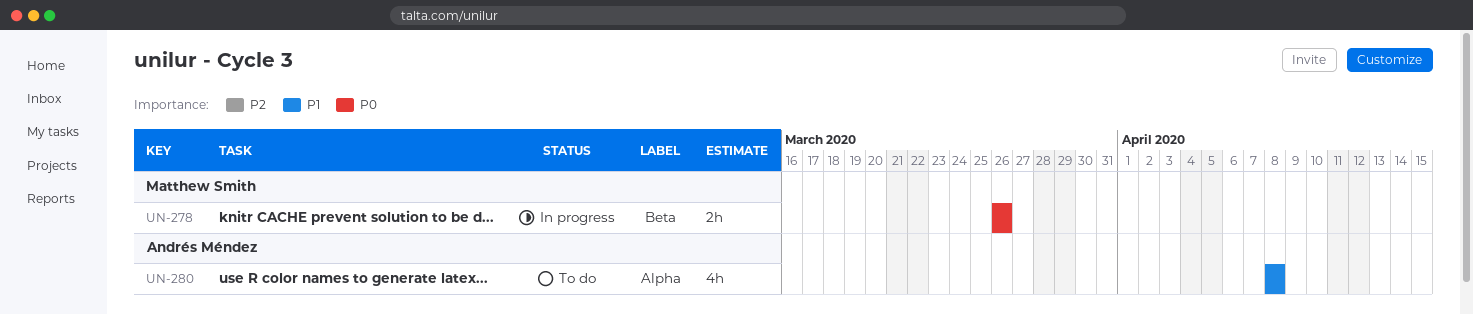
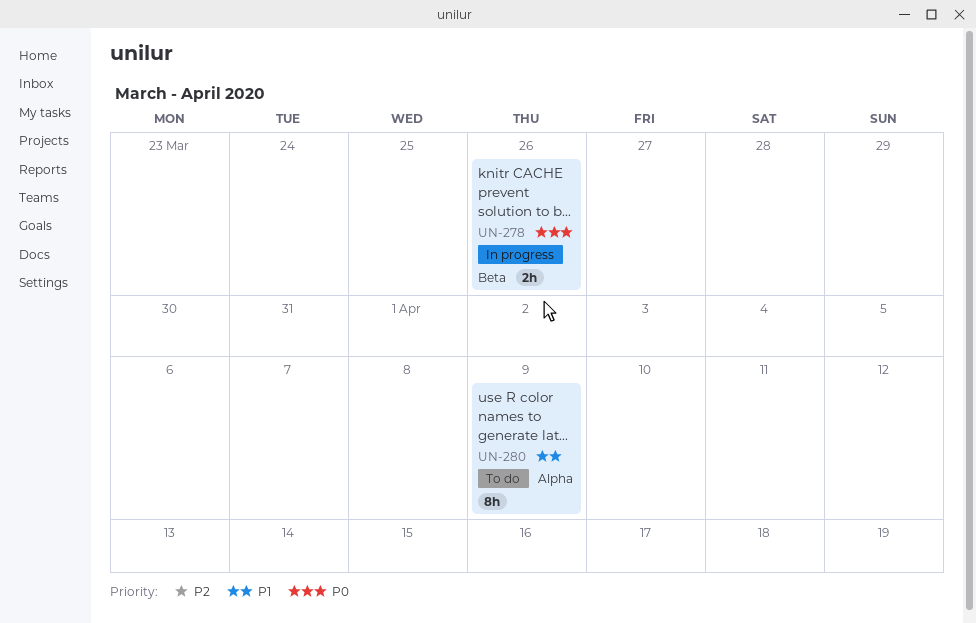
UN-280, estimate: 4h -> 8h
UN-280, due: Apr 8 -> Apr 9

